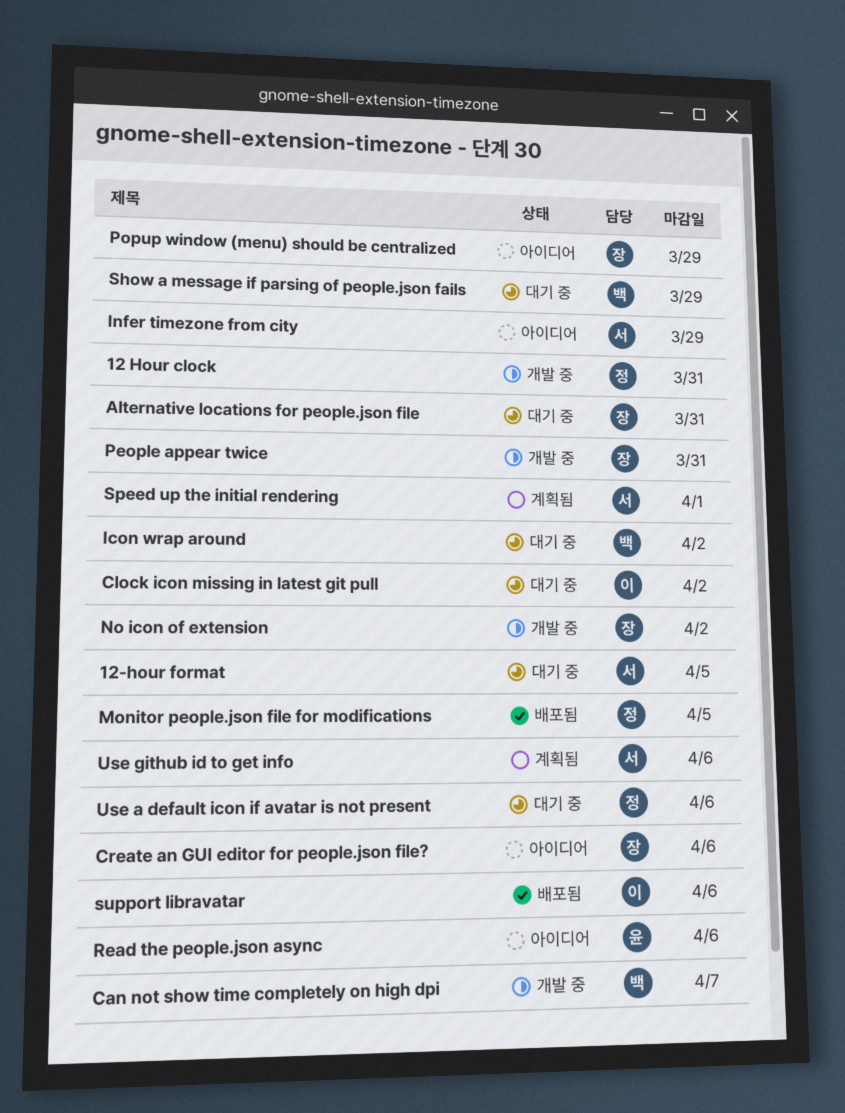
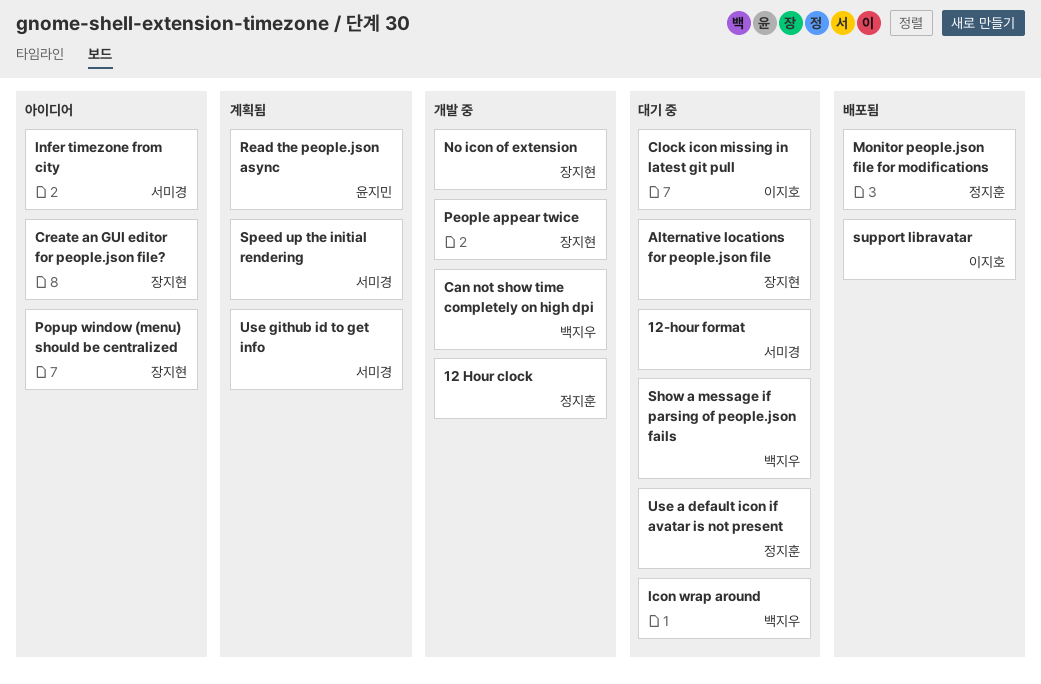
Read the people.json async, status: 아이디어 -> 계획됨

